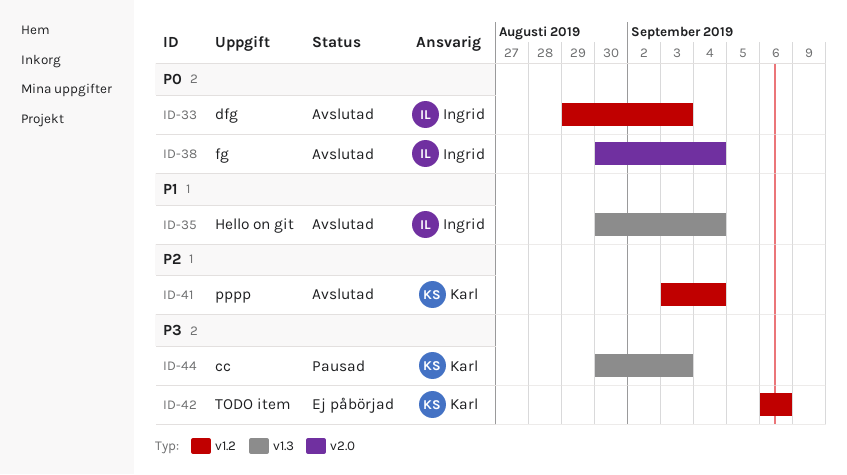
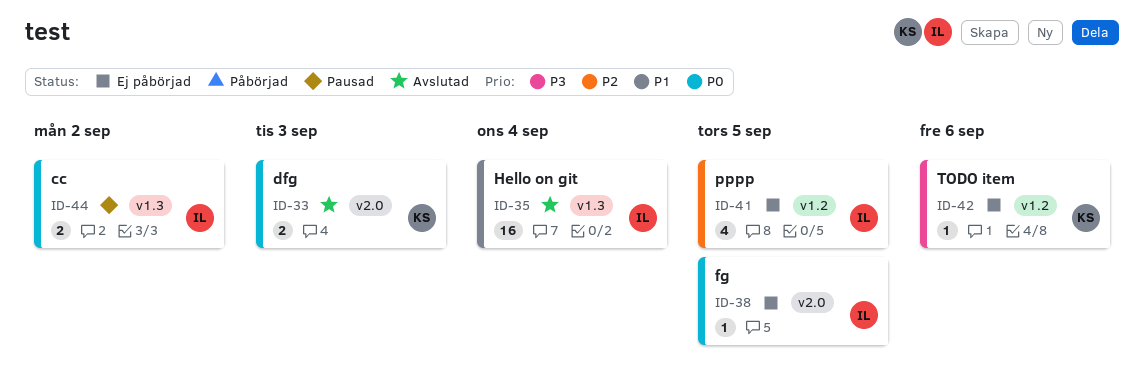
ID-33, owner: Ingrid -> Karl
ID-33, label: v1.2 -> v2.0
ID-38, status: Avslutad -> Ej påbörjad
ID-38, due: Sep 4 -> Sep 5
ID-41, status: Avslutad -> Ej påbörjad
ID-41, owner: Karl -> Ingrid
ID-41, due: Sep 4 -> Sep 5
ID-44, owner: Karl -> Ingrid
ID-44, priority: P3 -> P0
ID-44, due: Sep 3 -> Sep 2

